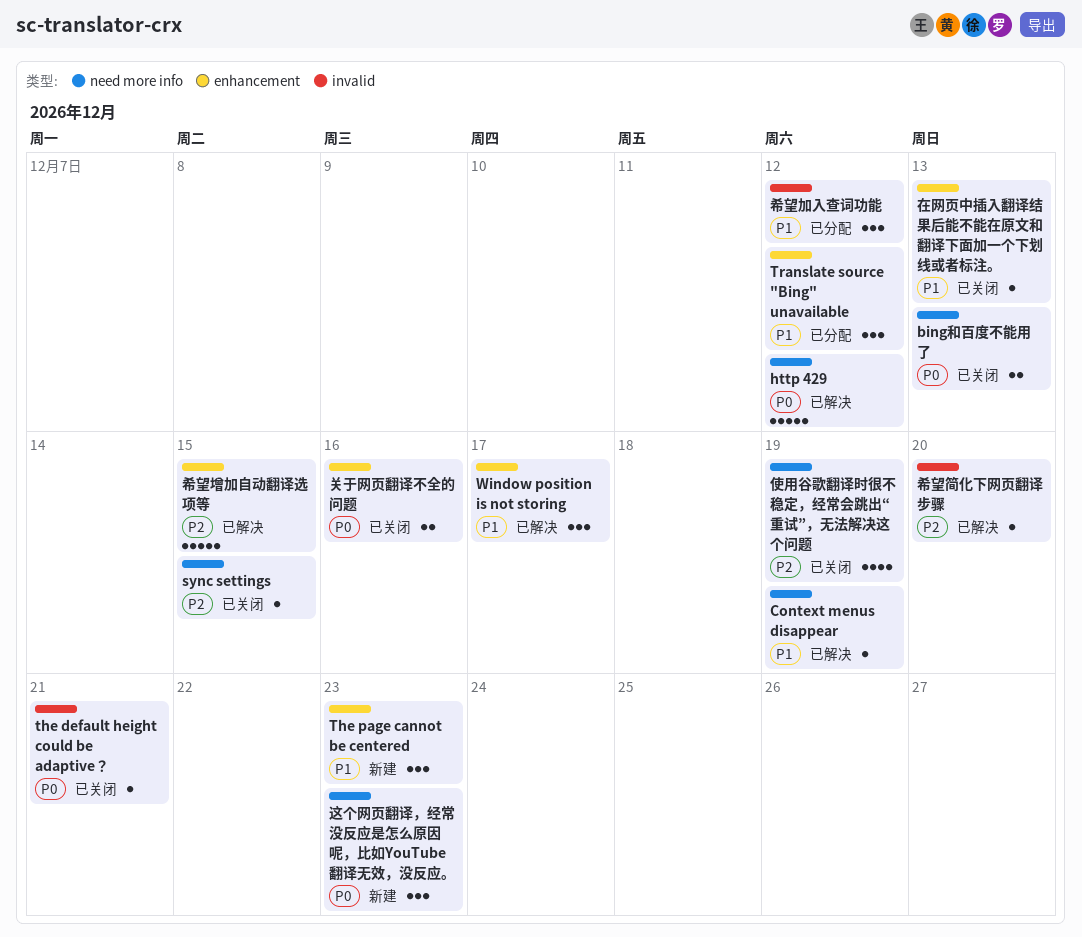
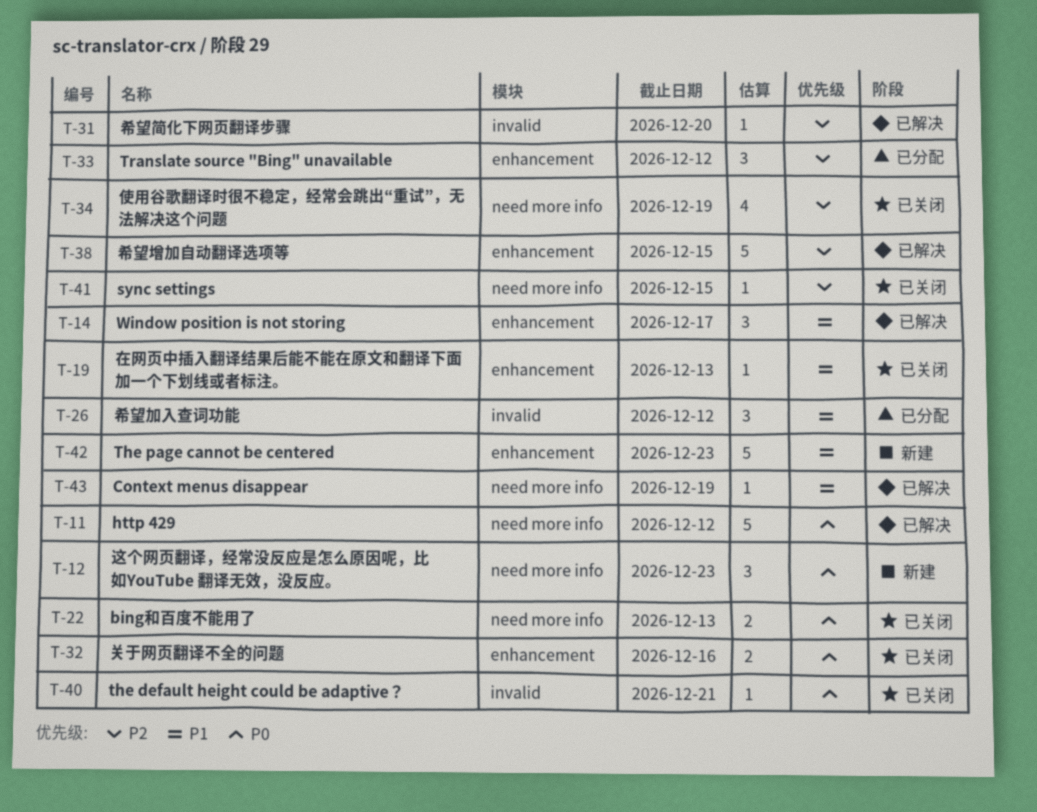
The page cannot be centered, estimate: 3 -> 5
Translate source "Bing" unavailable, priority: P1 -> P2

